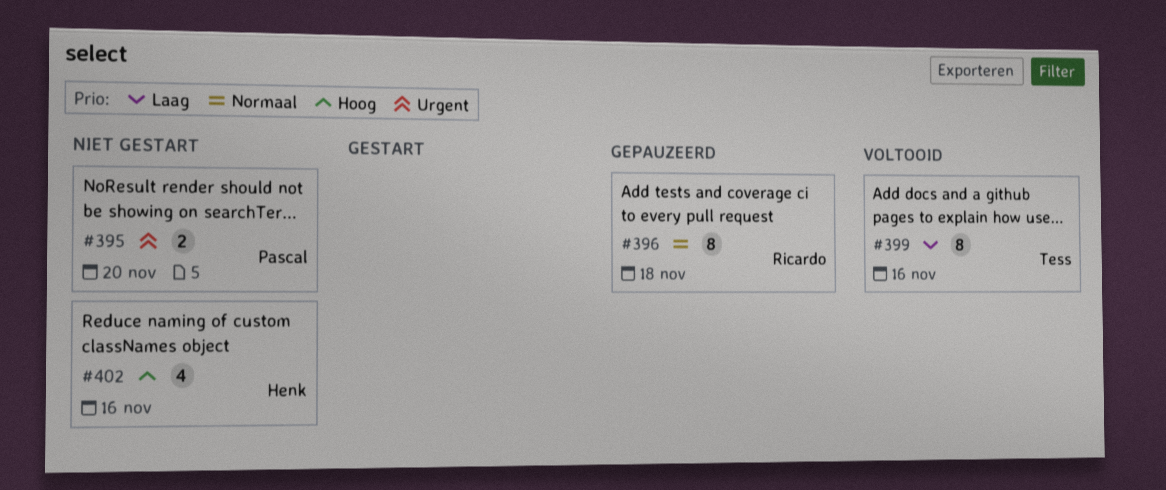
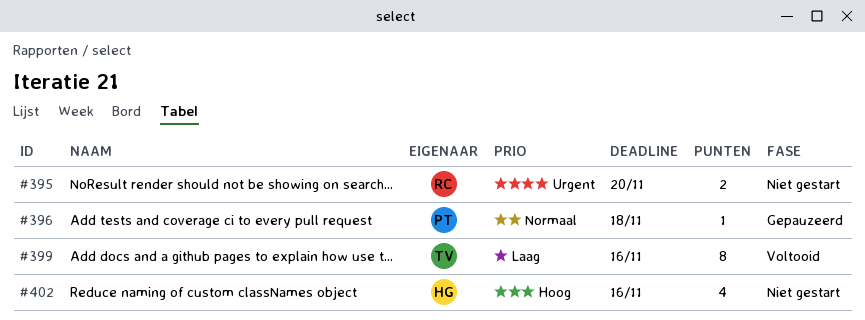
#395, owner: Pascal -> Ricardo
#396, owner: Ricardo -> Pascal
#396, estimate: 8 -> 1

